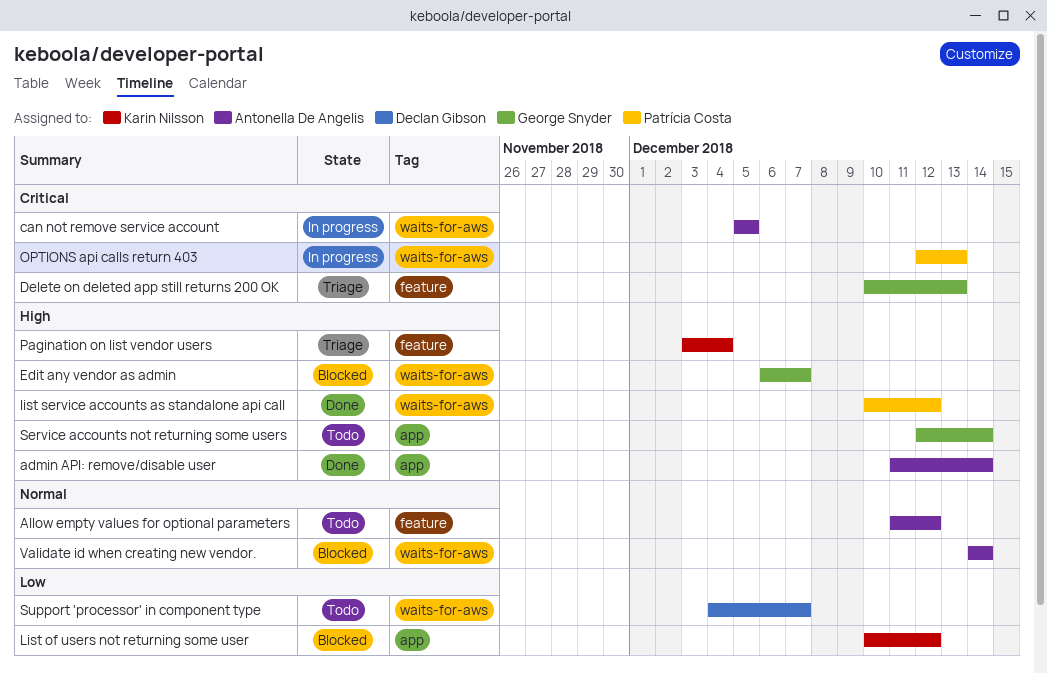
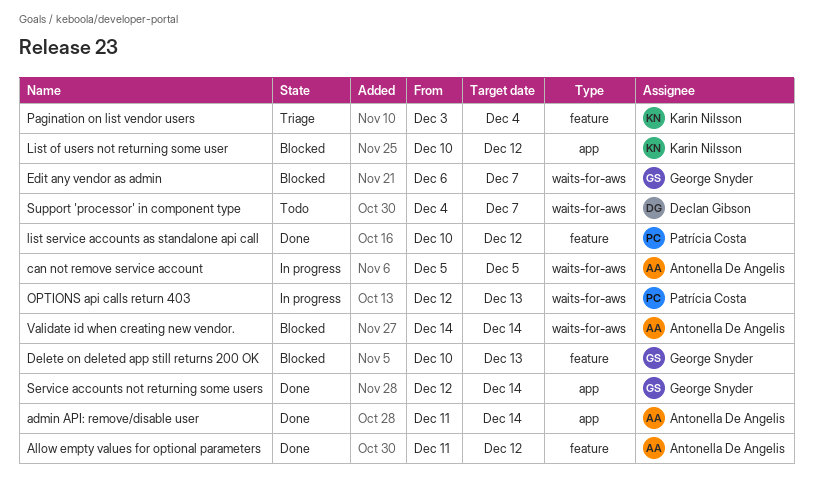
Allow empty values for optional parameters, status: Todo -> Done
Delete on deleted app still returns 200 OK, status: Triage -> Blocked
list service accounts as standalone api call, label: waits-for-aws -> feature
Service accounts not returning some users, status: Todo -> Done

